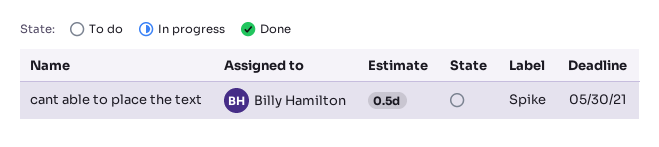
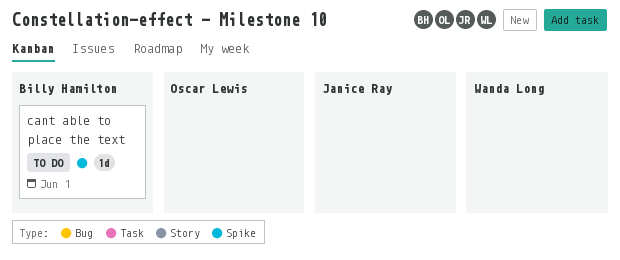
cant able to place the text, estimate: 0.5d -> 1d
cant able to place the text, due: May 30 -> Jun 1

